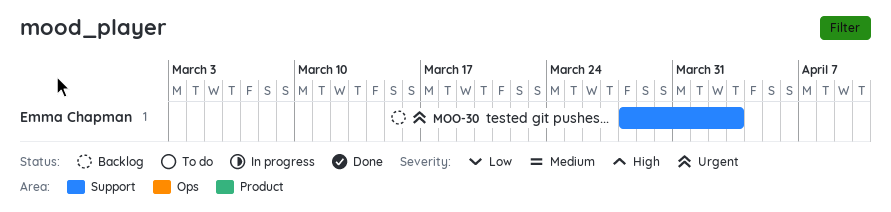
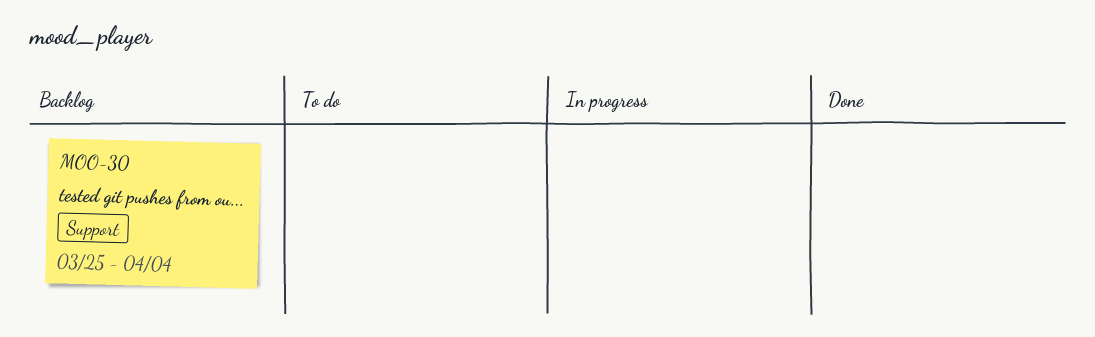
MOO-30, start: Mar 28 -> Mar 25
MOO-30, due: Apr 3 -> Apr 4

